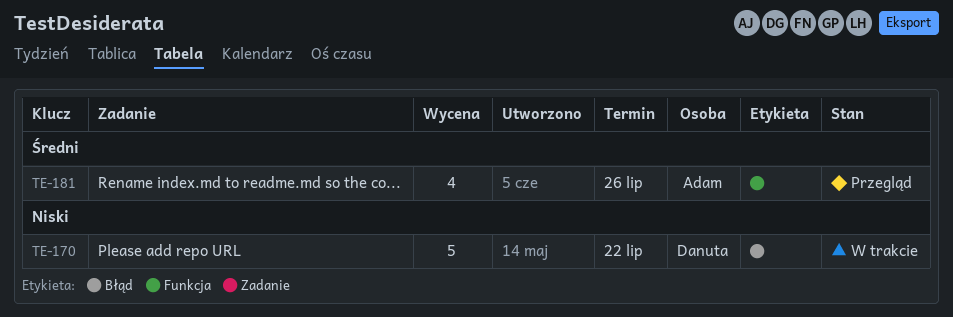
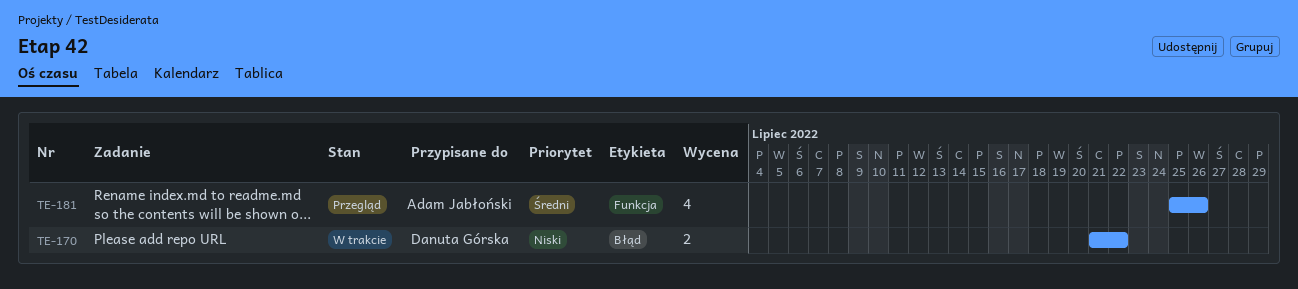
TE-170, estimate: 5 -> 2

